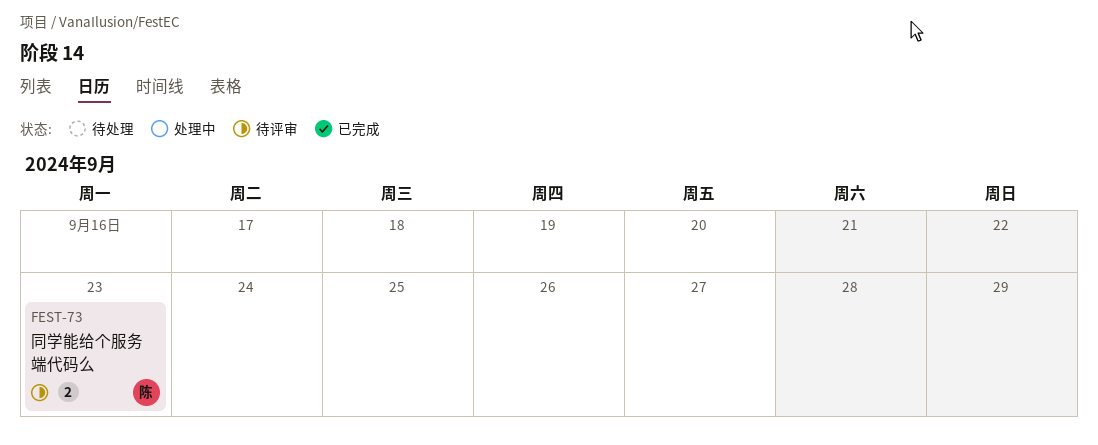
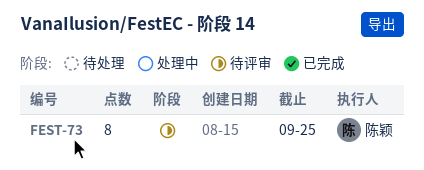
FEST-73, estimate: 2 -> 8
FEST-73, due: Sep 23 -> Sep 25

